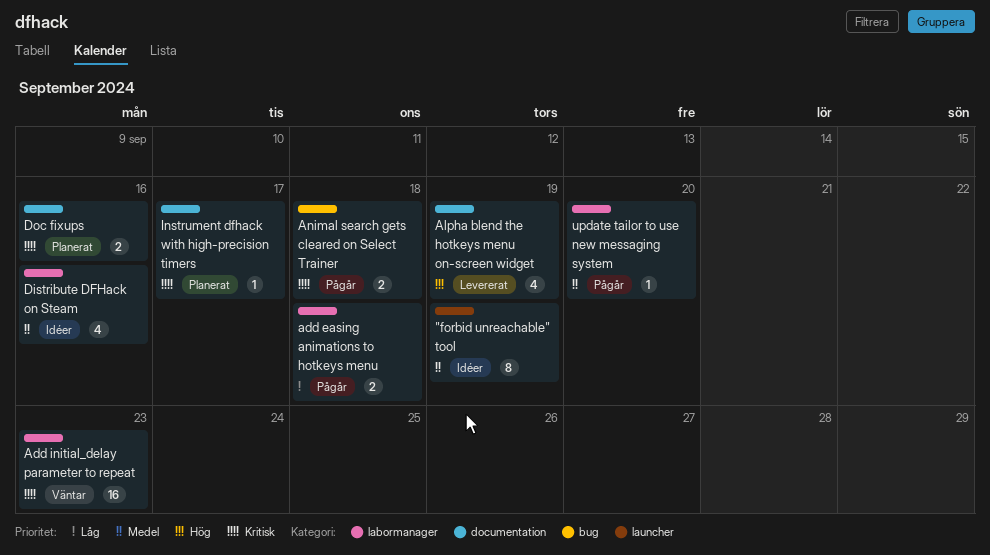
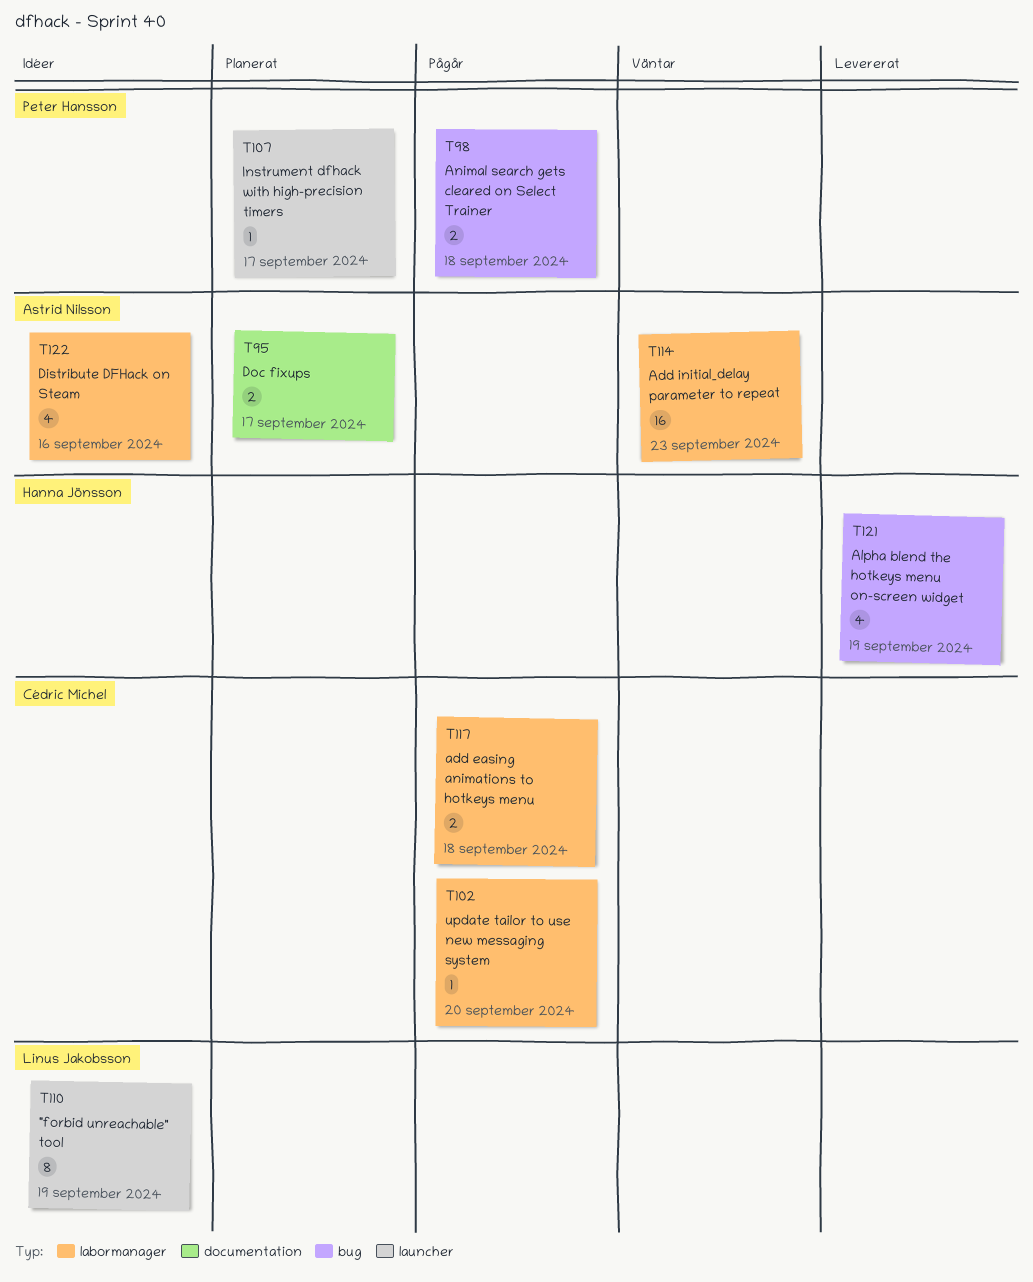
Alpha blend the hotkeys menu on-screen widget, label: documentation -> bug
Doc fixups, due: Sep 16 -> Sep 17
Instrument dfhack with high-precision timers, label: documentation -> launcher

